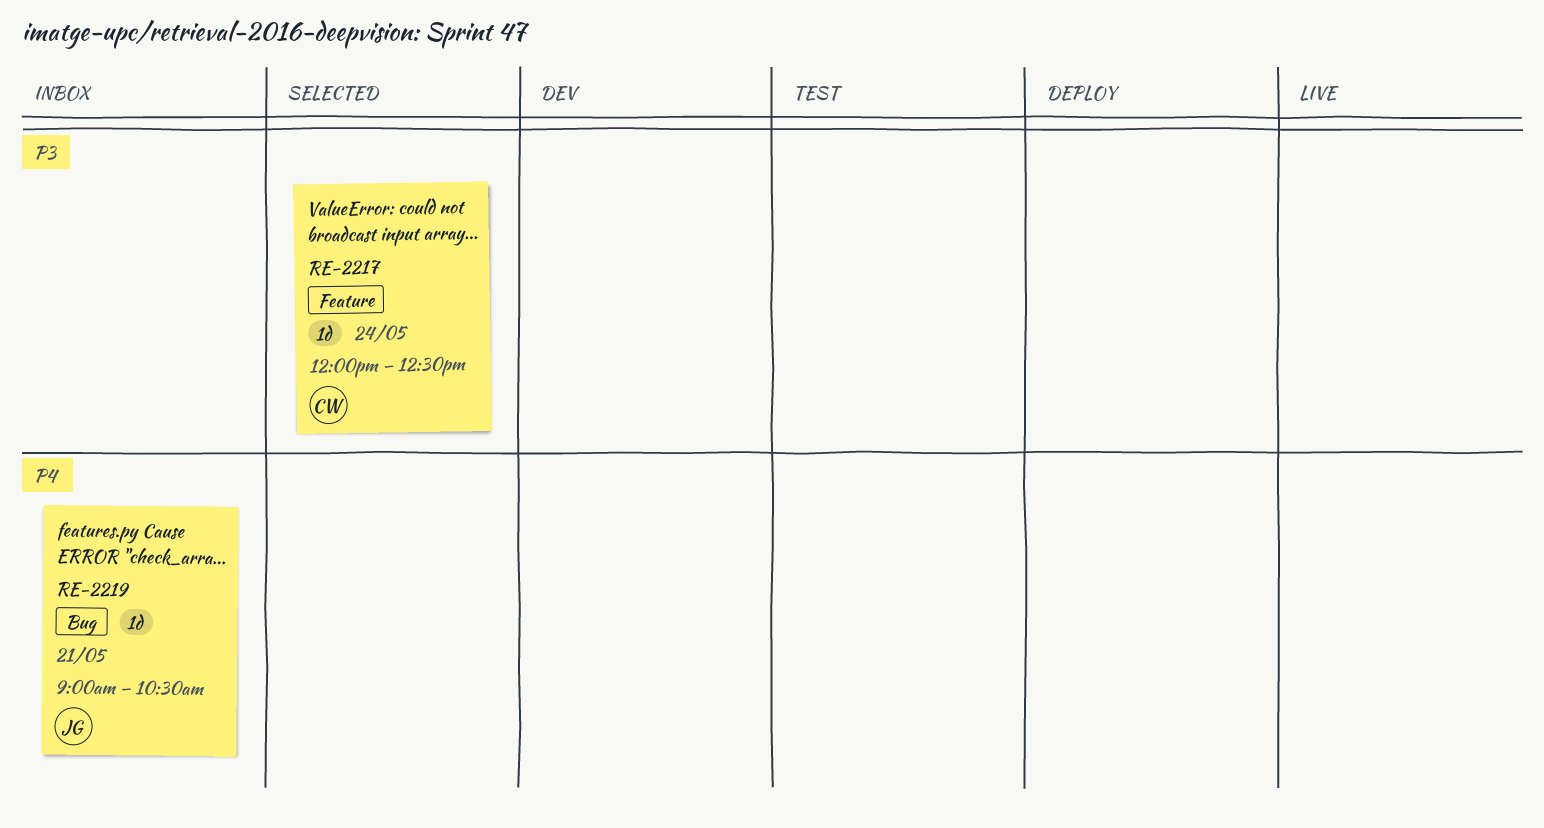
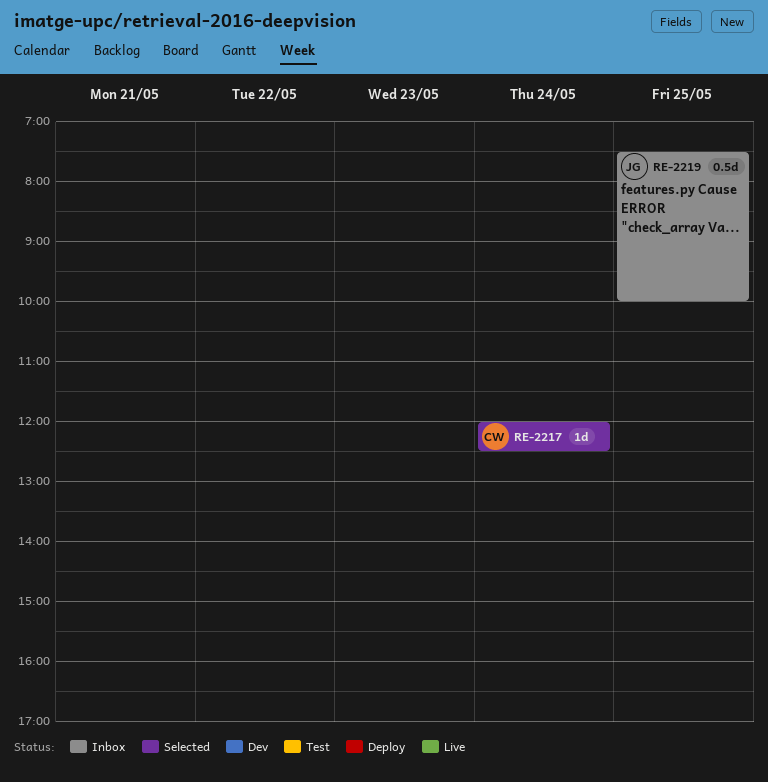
RE-2219, estimate: 1d -> 0.5d
RE-2219, day: May 21 -> May 25
RE-2219, begins: 09:00 -> 07:30
RE-2219, ends: 10:30 -> 10:00

